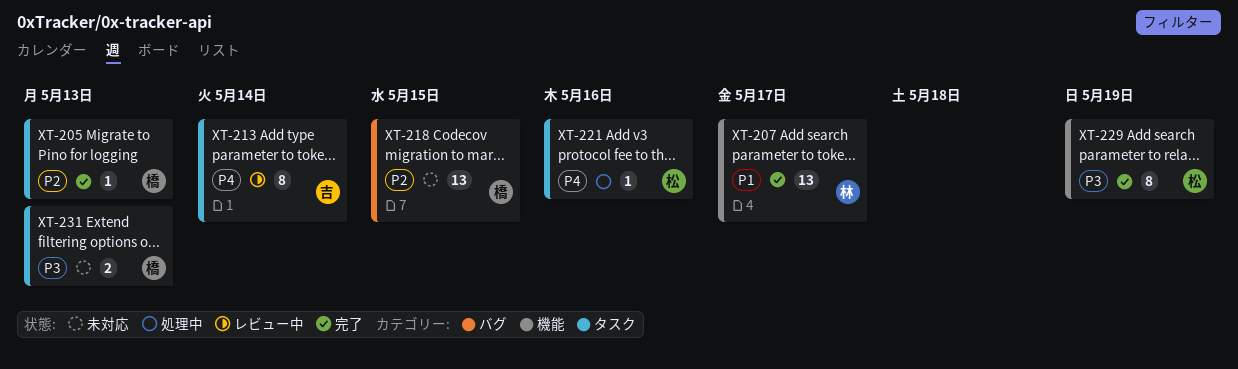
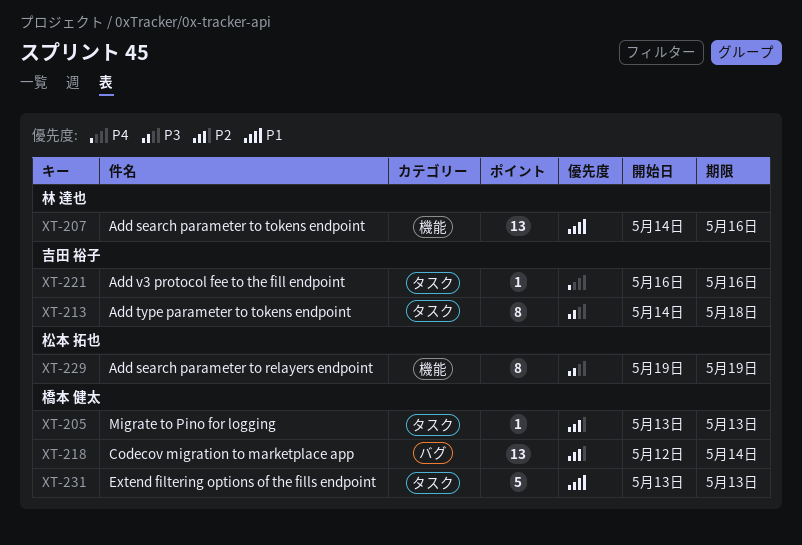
XT-207, due: May 17 -> May 16
XT-213, priority: P4 -> P3
XT-213, due: May 14 -> May 18
XT-218, due: May 15 -> May 14
XT-221, owner: 松本 拓也 -> 吉田 裕子
XT-231, priority: P3 -> P1
XT-231, estimate: 2 -> 5

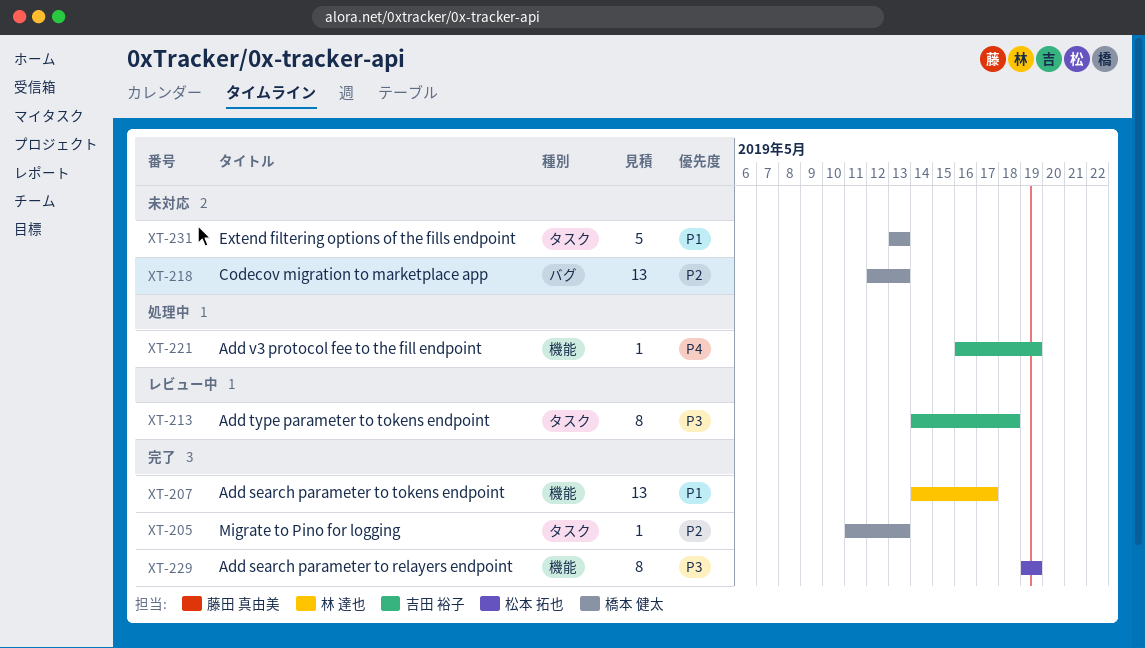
XT-205, start: May 13 -> May 11
XT-207, due: May 16 -> May 17
XT-218, due: May 14 -> May 13
XT-221, label: タスク -> 機能
XT-221, due: May 16 -> May 19

